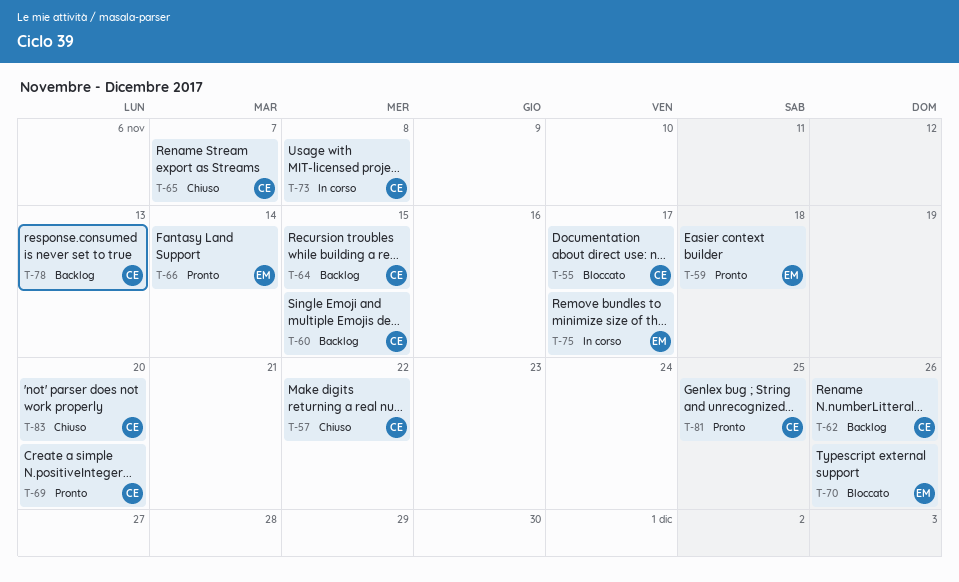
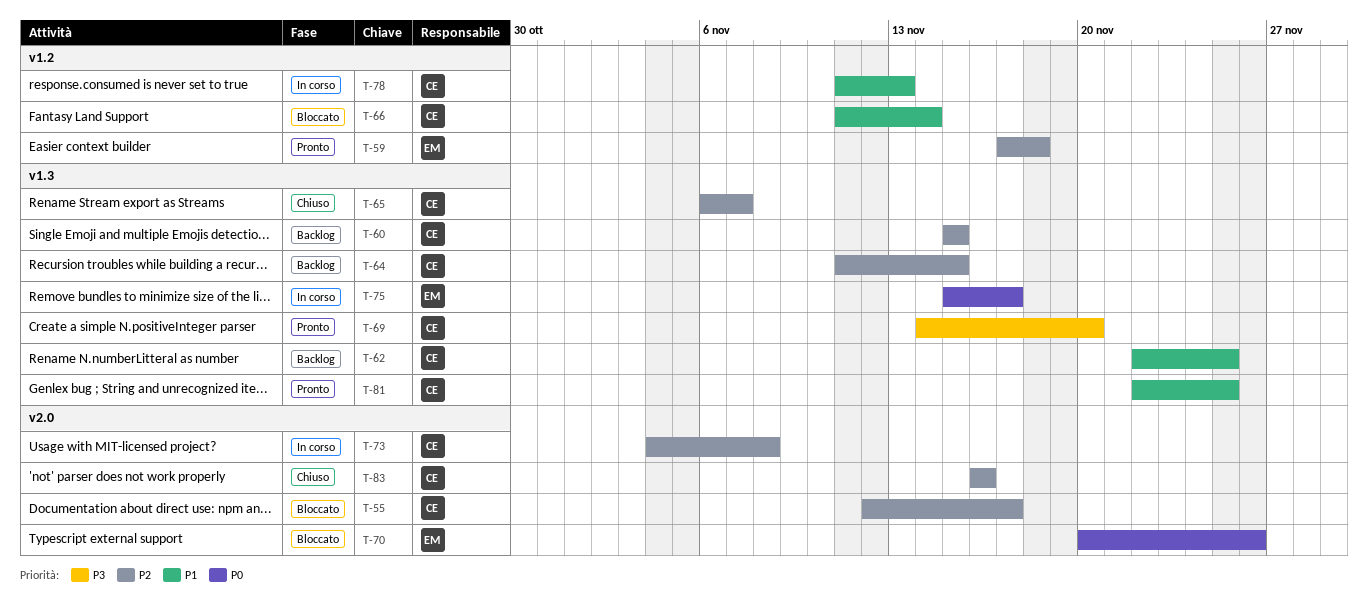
T-57: present -> none
T-62, due: Nov 26 -> Nov 25
T-66, status: Pronto -> Bloccato
T-66, owner: EM -> CE
T-78, status: Backlog -> In corso
T-83, due: Nov 20 -> Nov 16

